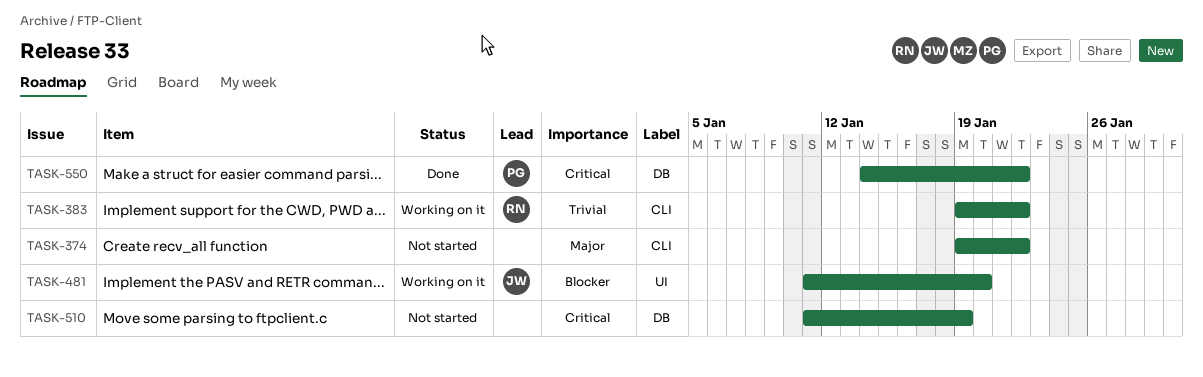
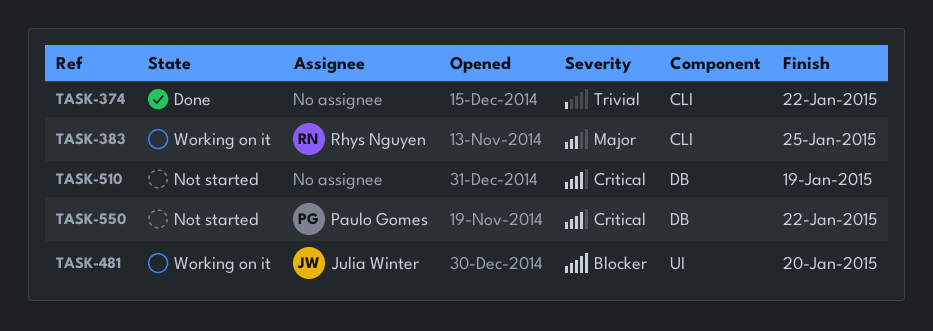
TASK-374, status: Not started -> Done
TASK-374, priority: Major -> Trivial
TASK-383, priority: Trivial -> Major
TASK-383, due: Jan 22 -> Jan 25
TASK-550, status: Done -> Not started

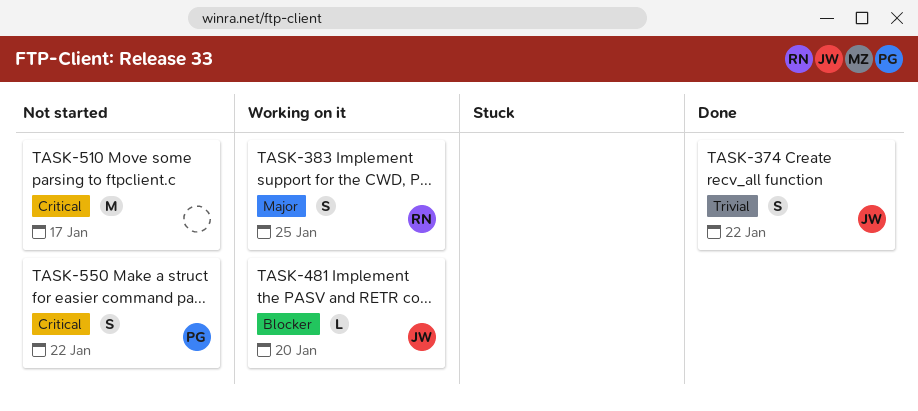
TASK-374, owner: none -> Julia Winter
TASK-510, due: Jan 19 -> Jan 17

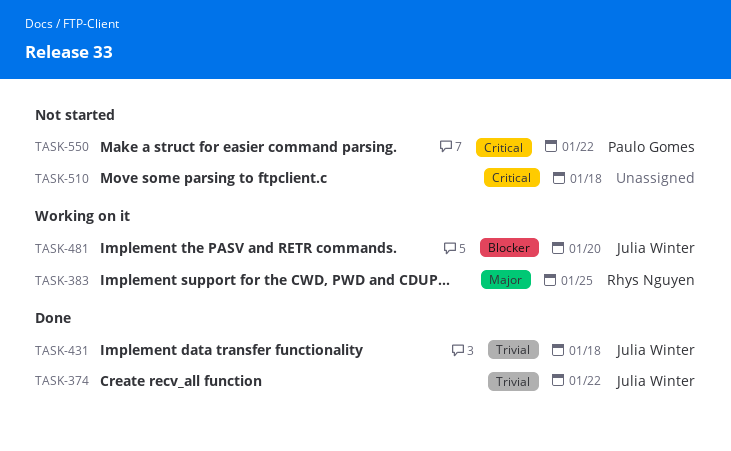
TASK-431: none -> present
TASK-510, due: Jan 17 -> Jan 18

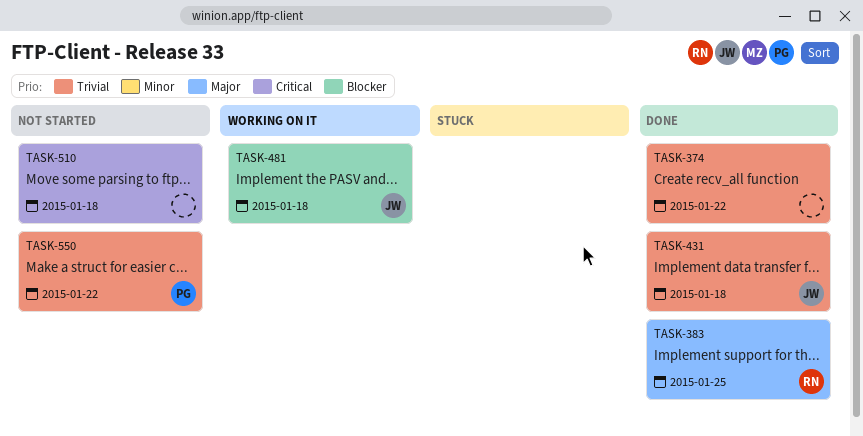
TASK-374, owner: Julia Winter -> none
TASK-383, status: Working on it -> Done
TASK-481, due: Jan 20 -> Jan 18
TASK-550, priority: Critical -> Trivial

